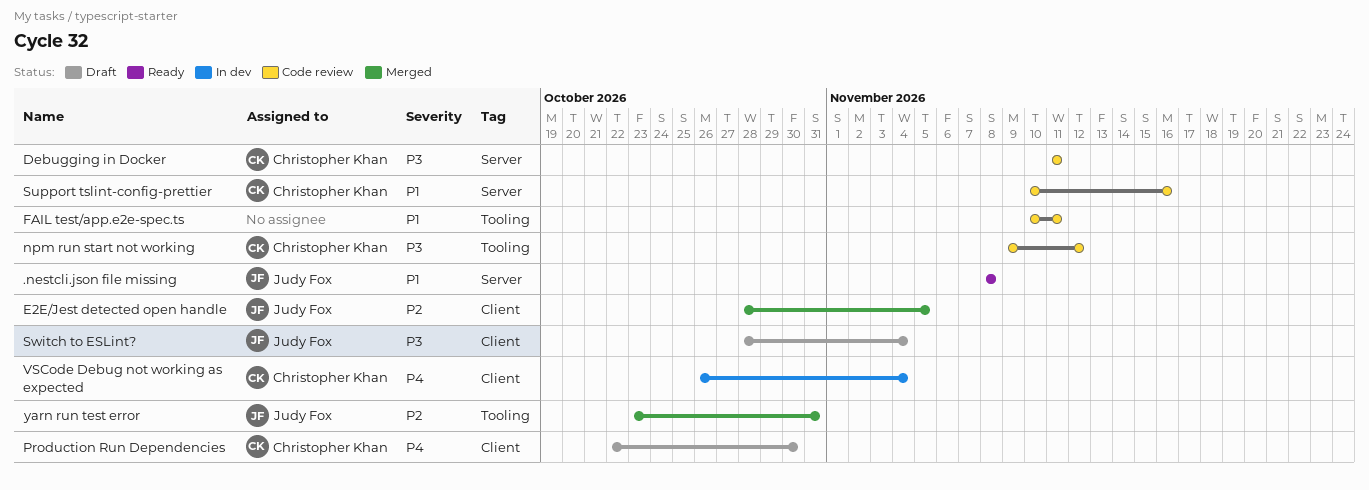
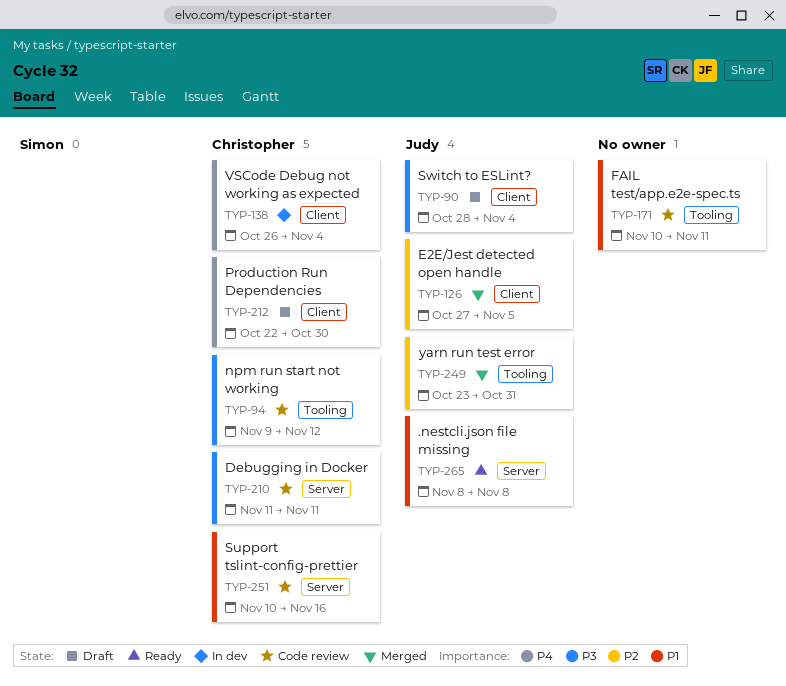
E2E/Jest detected open handle, start: Oct 28 -> Oct 27

